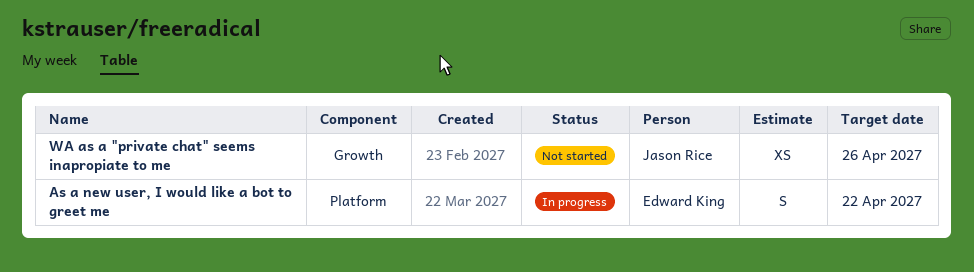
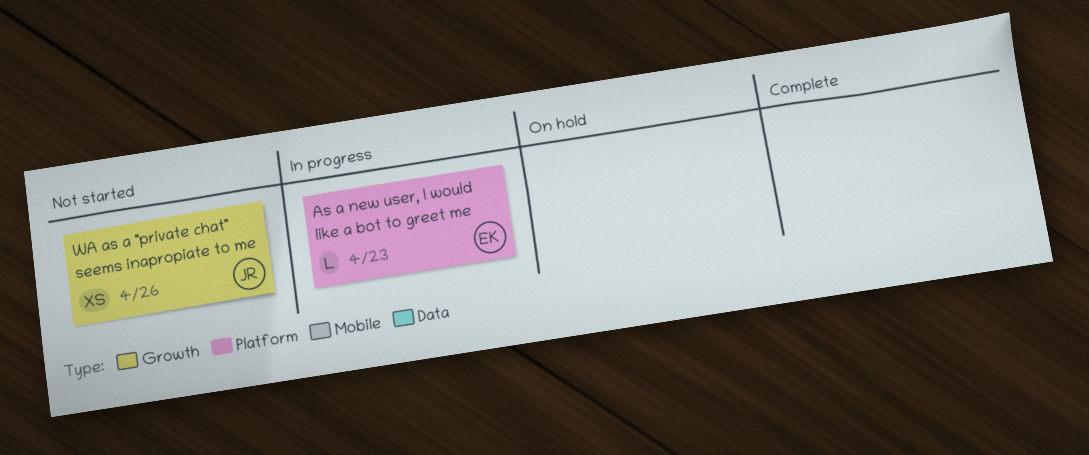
As a new user, I would like a bot to greet me, estimate: S -> L
As a new user, I would like a bot to greet me, due: Apr 22 -> Apr 23

